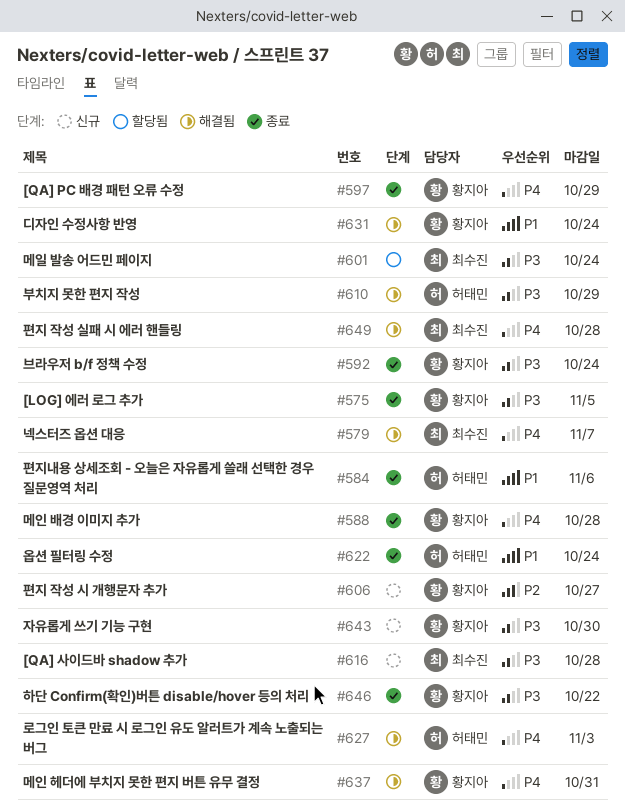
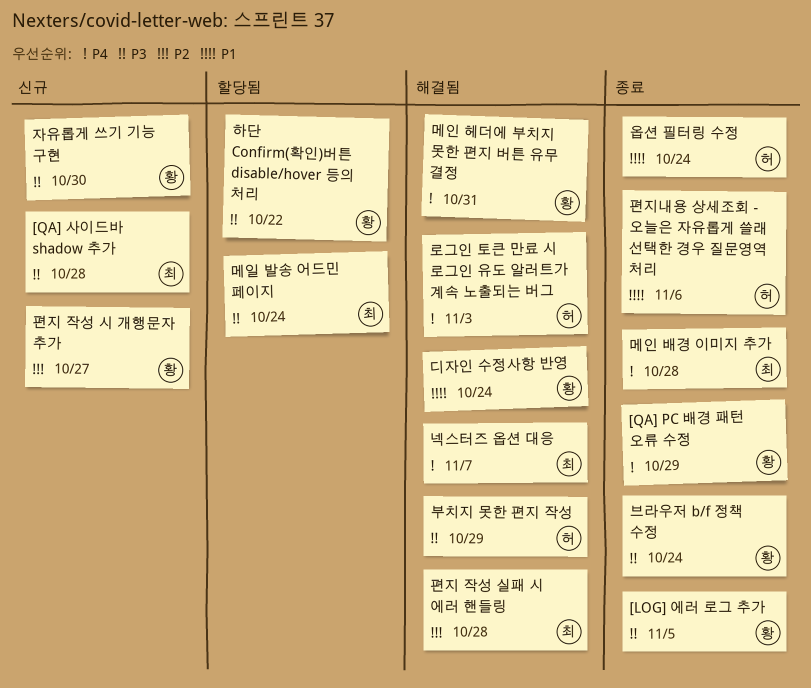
메인 배경 이미지 추가, owner: 황지아 -> 최수진
편지 작성 실패 시 에러 핸들링, priority: P4 -> P2
하단 Confirm(확인)버튼 disable/hover 등의 처리, status: 종료 -> 할당됨

